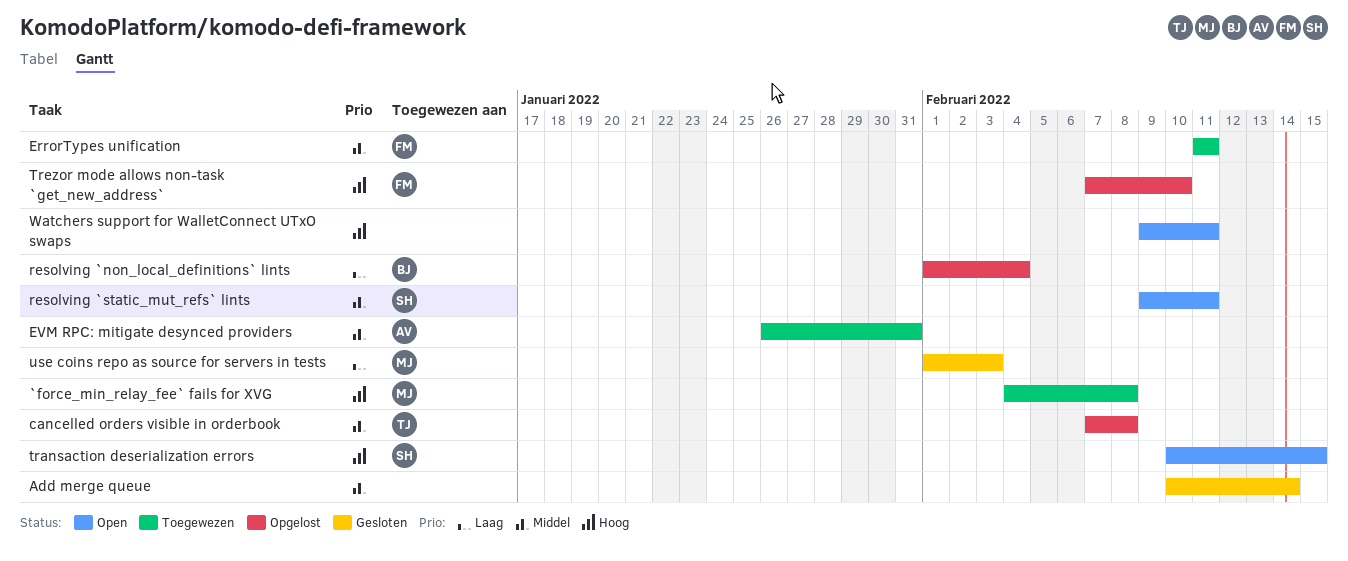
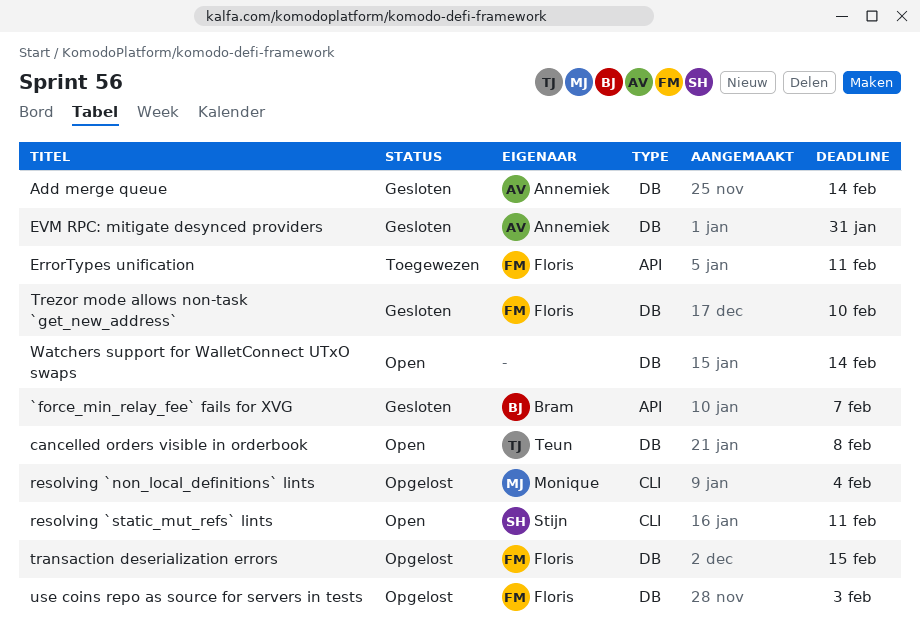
`force_min_relay_fee` fails for XVG, status: Toegewezen -> Gesloten
`force_min_relay_fee` fails for XVG, owner: Monique -> Bram
`force_min_relay_fee` fails for XVG, due: Feb 8 -> Feb 7
Add merge queue, owner: none -> Annemiek
cancelled orders visible in orderbook, status: Opgelost -> Open
EVM RPC: mitigate desynced providers, status: Toegewezen -> Gesloten
resolving `non_local_definitions` lints, owner: Bram -> Monique
transaction deserialization errors, status: Open -> Opgelost
transaction deserialization errors, owner: Stijn -> Floris
Trezor mode allows non-task `get_new_address`, status: Opgelost -> Gesloten
use coins repo as source for servers in tests, status: Gesloten -> Opgelost
use coins repo as source for servers in tests, owner: Monique -> Floris
Watchers support for WalletConnect UTxO swaps, due: Feb 11 -> Feb 14

